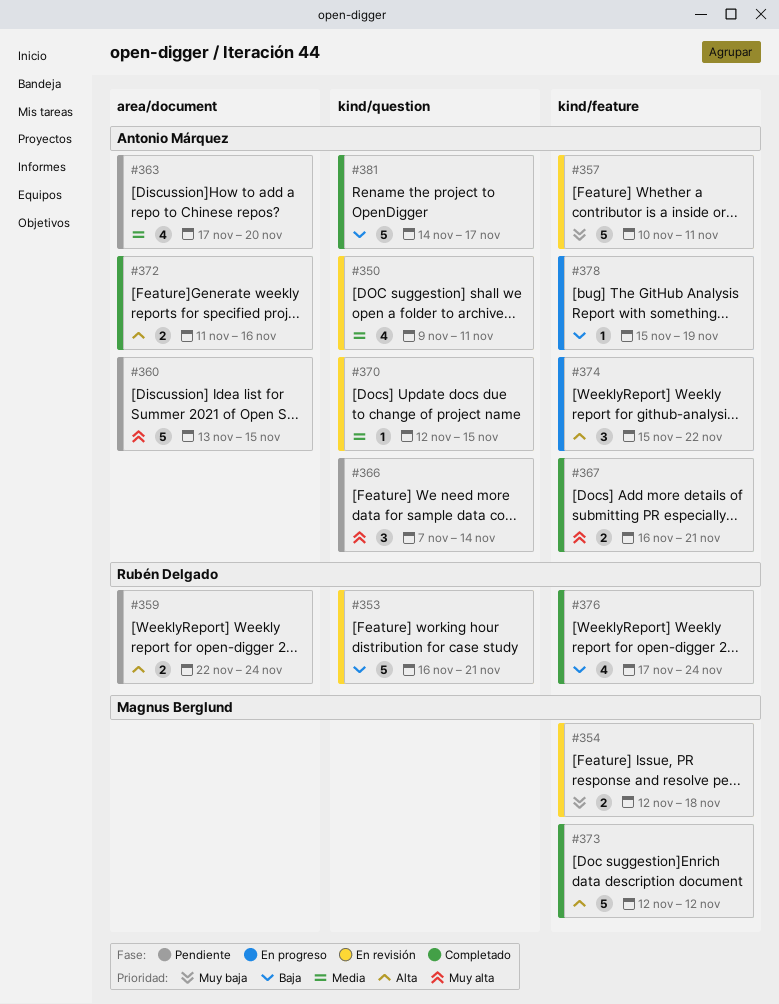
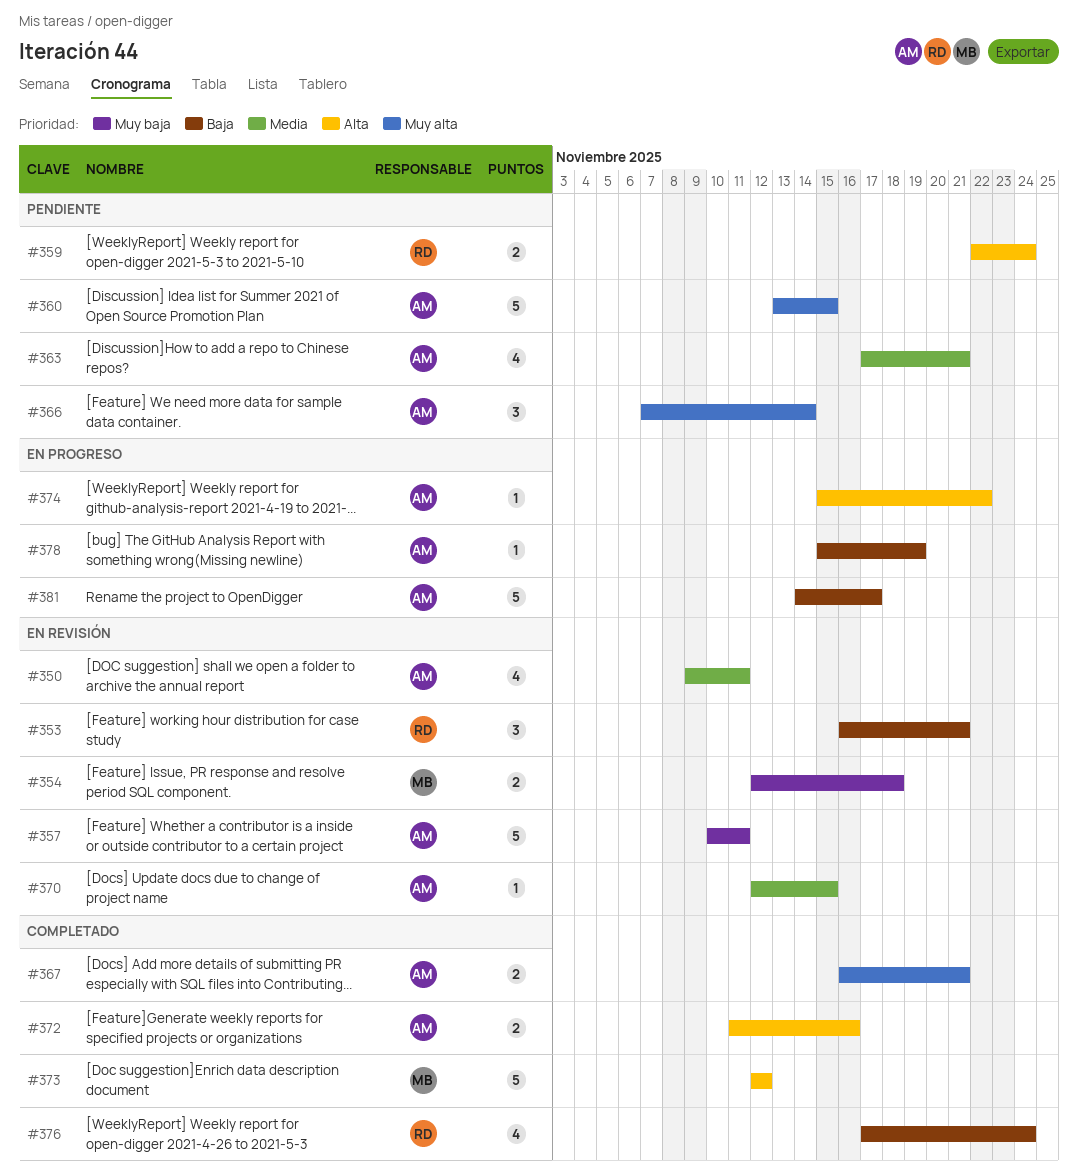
#353, estimate: 5 -> 3
#363, due: Nov 20 -> Nov 21
#374, estimate: 3 -> 1
#381, status: Completado -> En progreso

